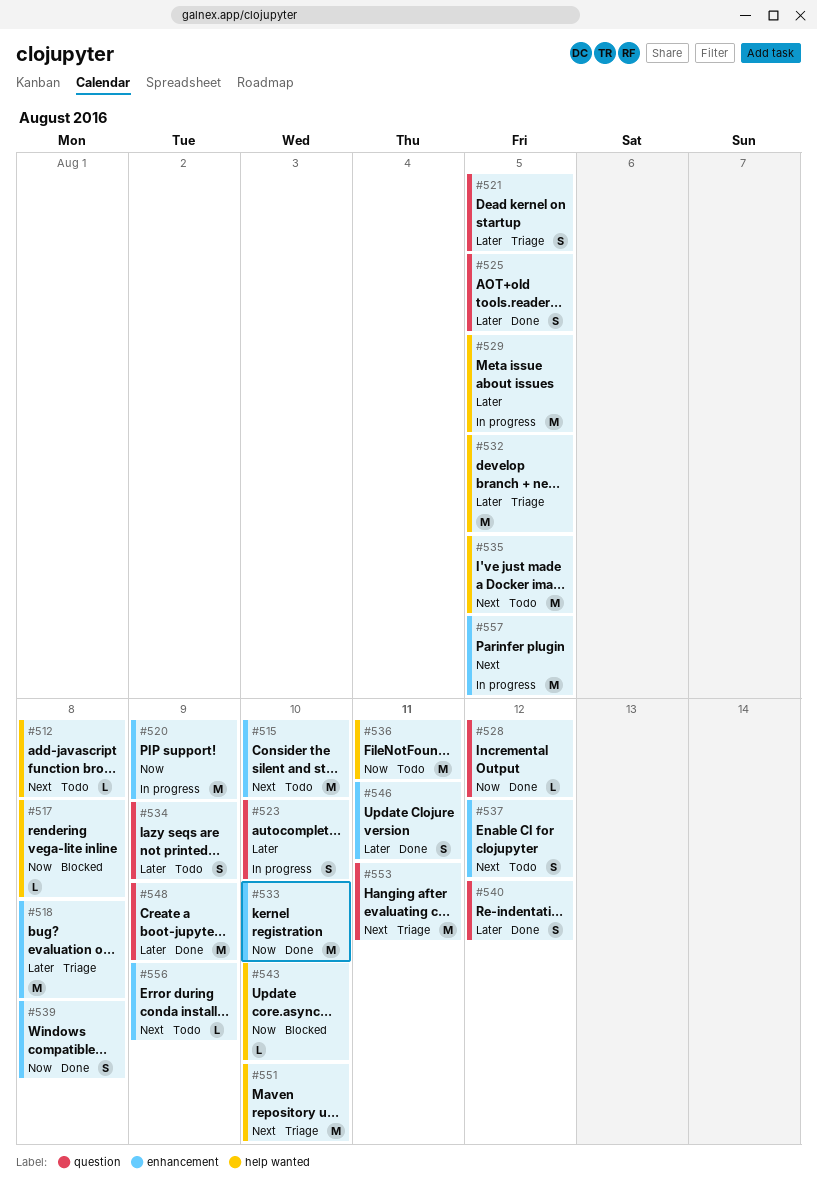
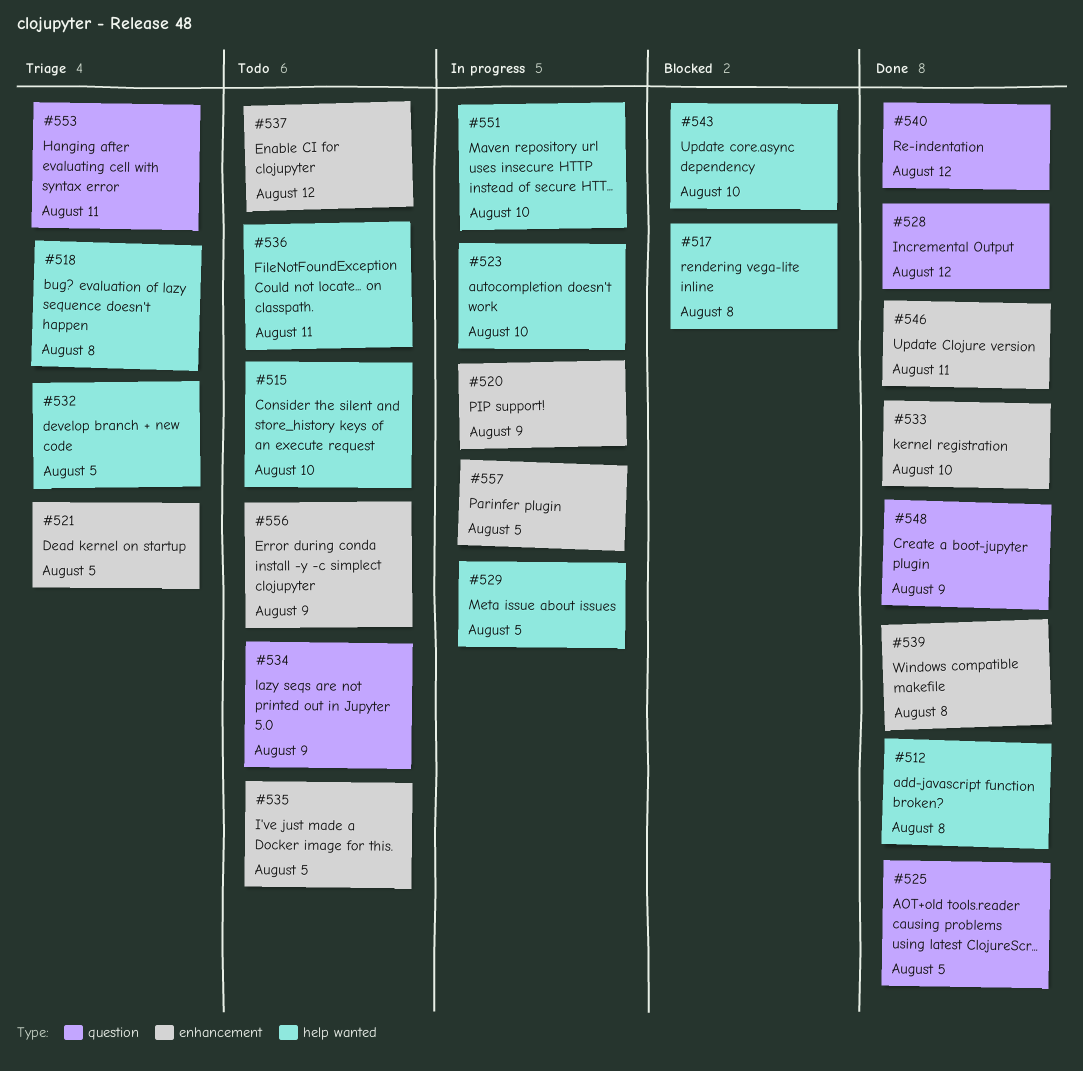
#512, status: Todo -> Done
#515, label: enhancement -> help wanted
#518, label: enhancement -> help wanted
#521, label: question -> enhancement
#523, label: question -> help wanted
#535, label: help wanted -> enhancement
#551, status: Triage -> In progress

